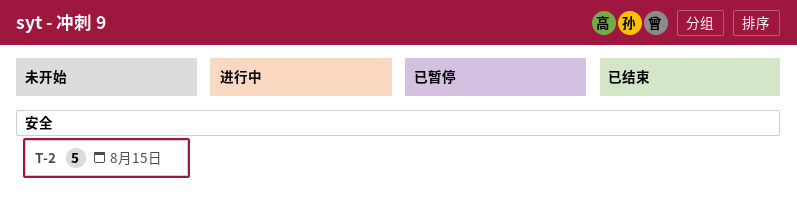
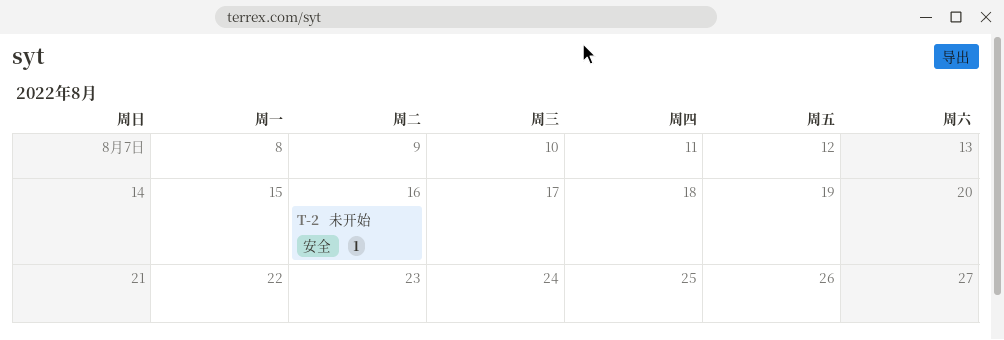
T-2, estimate: 5 -> 1
T-2, due: Aug 15 -> Aug 16

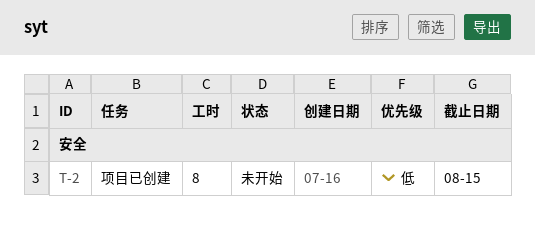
T-2, estimate: 1 -> 8
T-2, due: Aug 16 -> Aug 15

